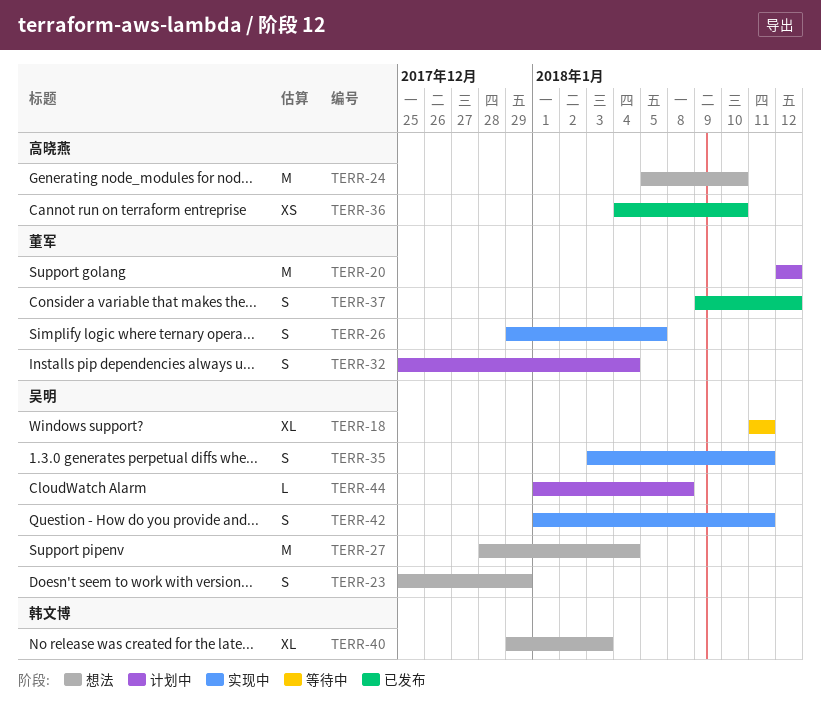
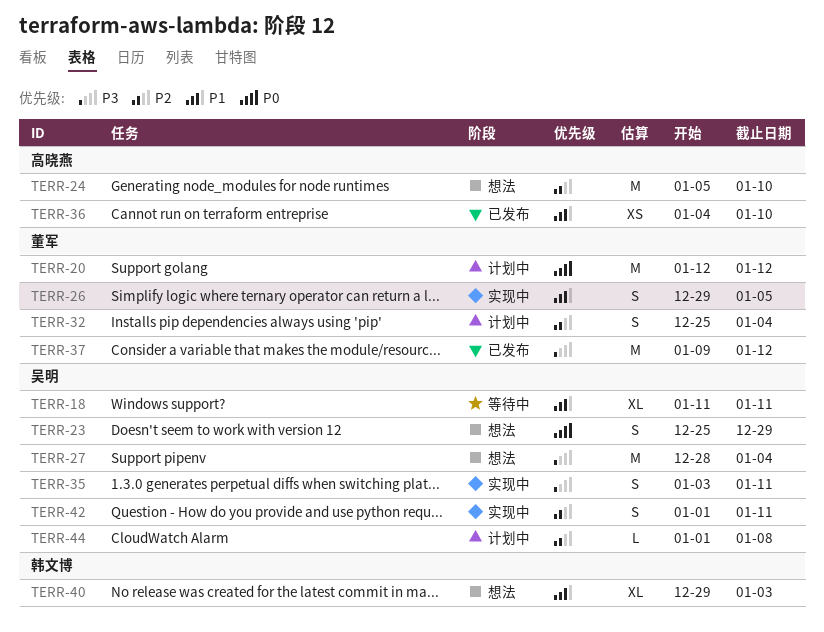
TERR-37, estimate: S -> M

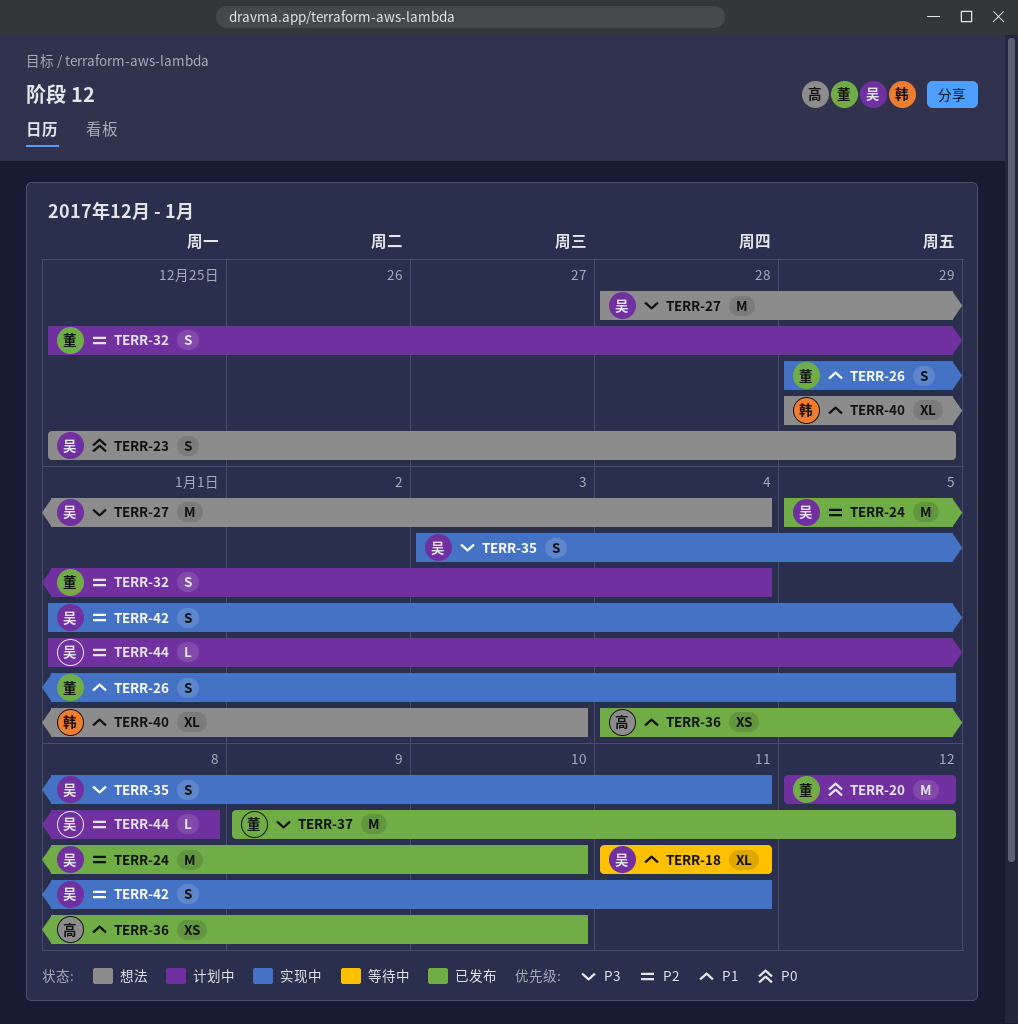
TERR-24, status: 想法 -> 已发布
TERR-24, owner: 高晓燕 -> 吴明

